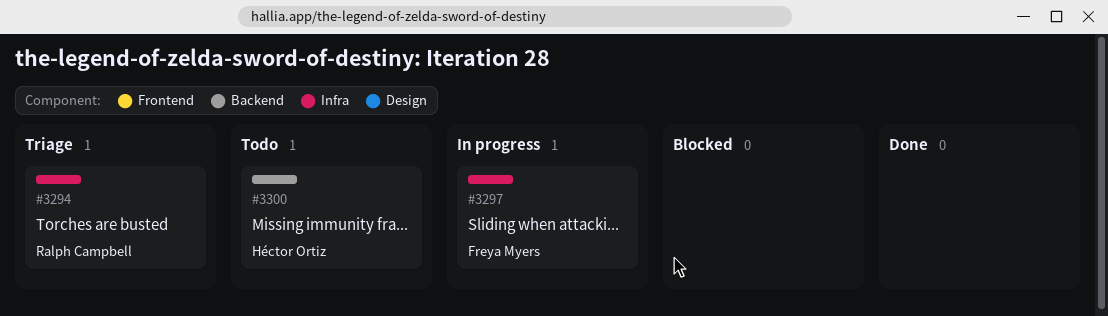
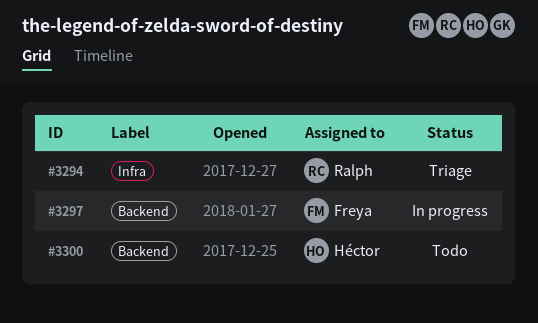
#3297, label: Infra -> Backend

